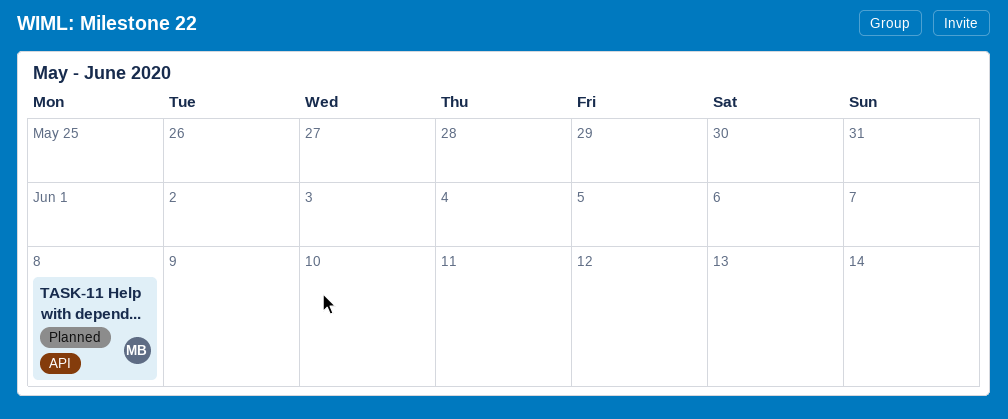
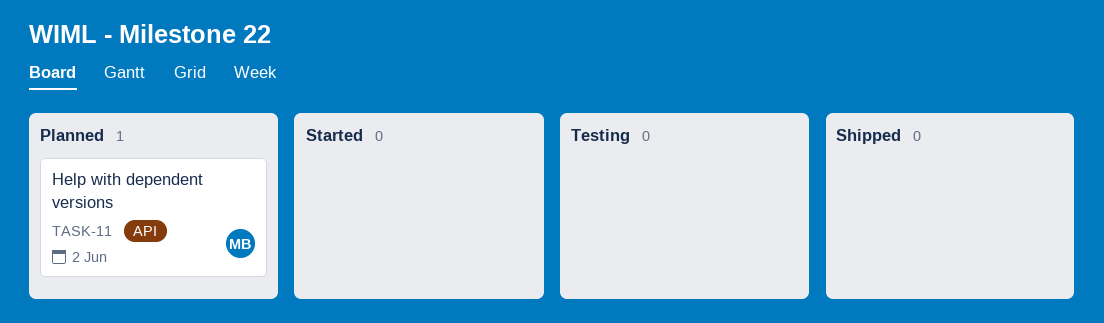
TASK-11, due: Jun 8 -> Jun 2

